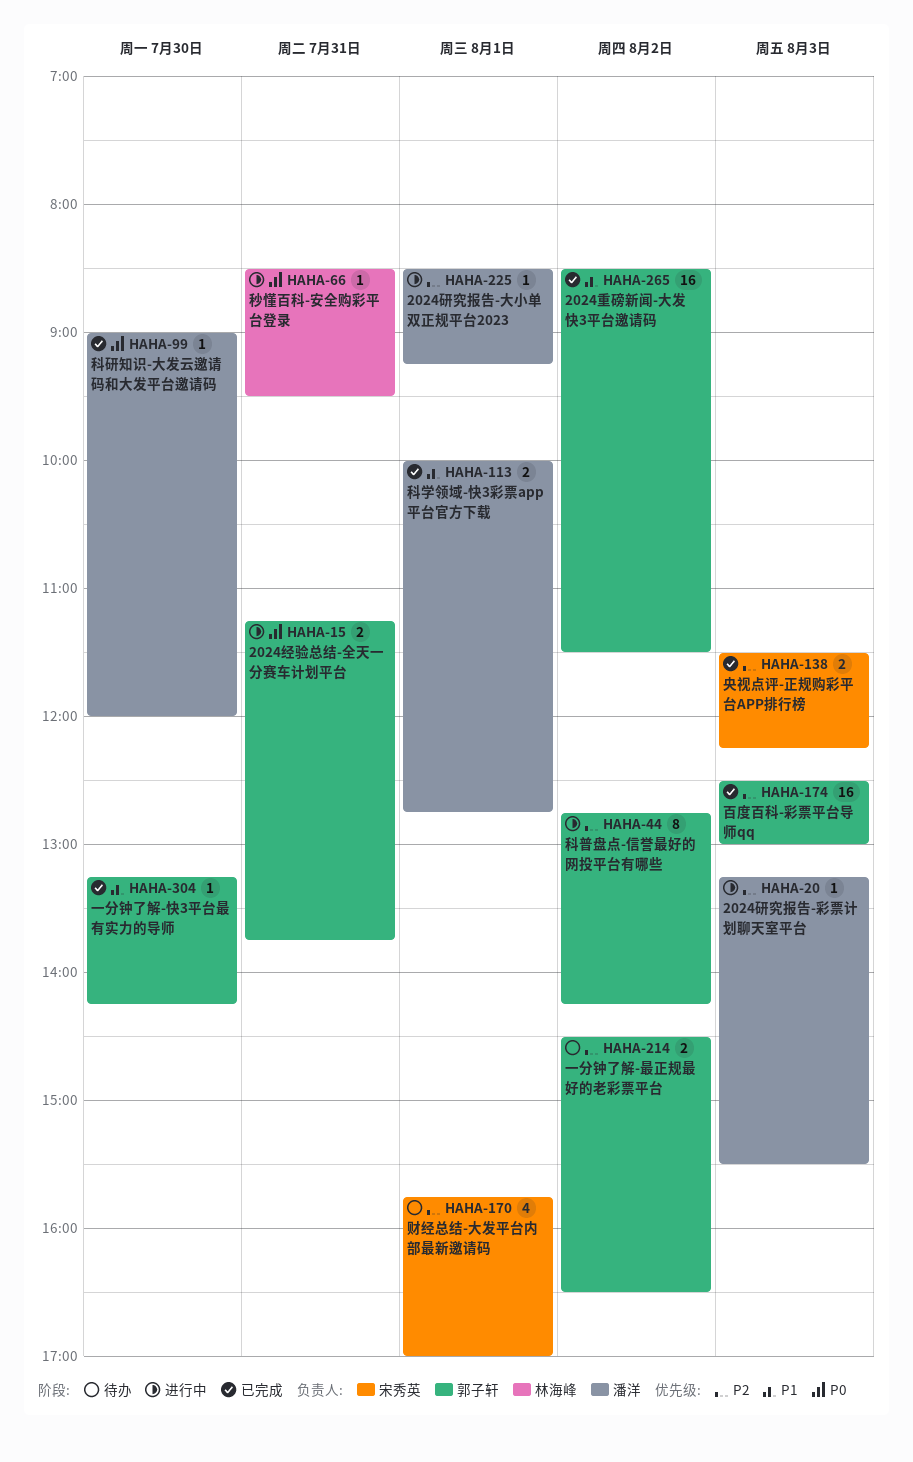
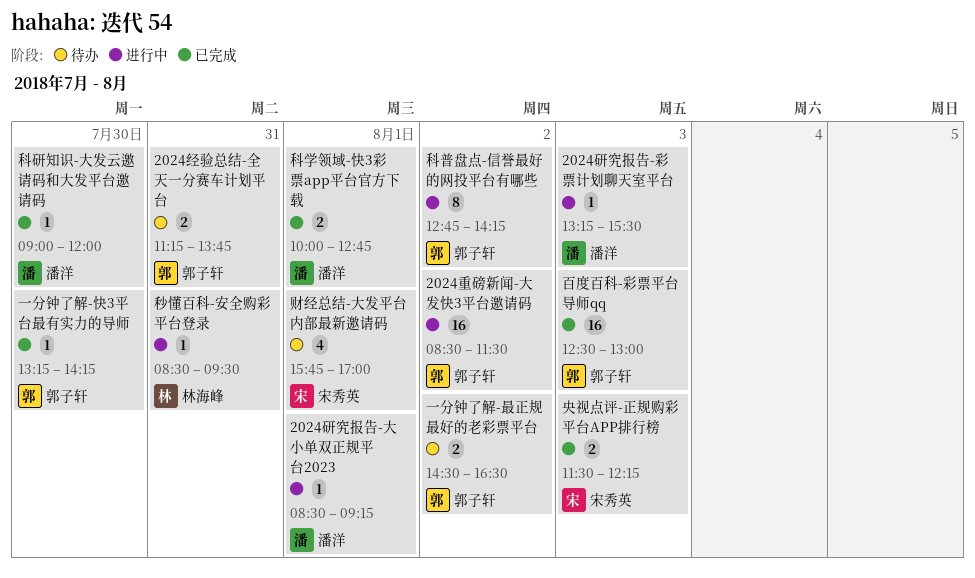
2024经验总结-全天一分赛车计划平台, status: 进行中 -> 待办
2024重磅新闻-大发快3平台邀请码, status: 已完成 -> 进行中

